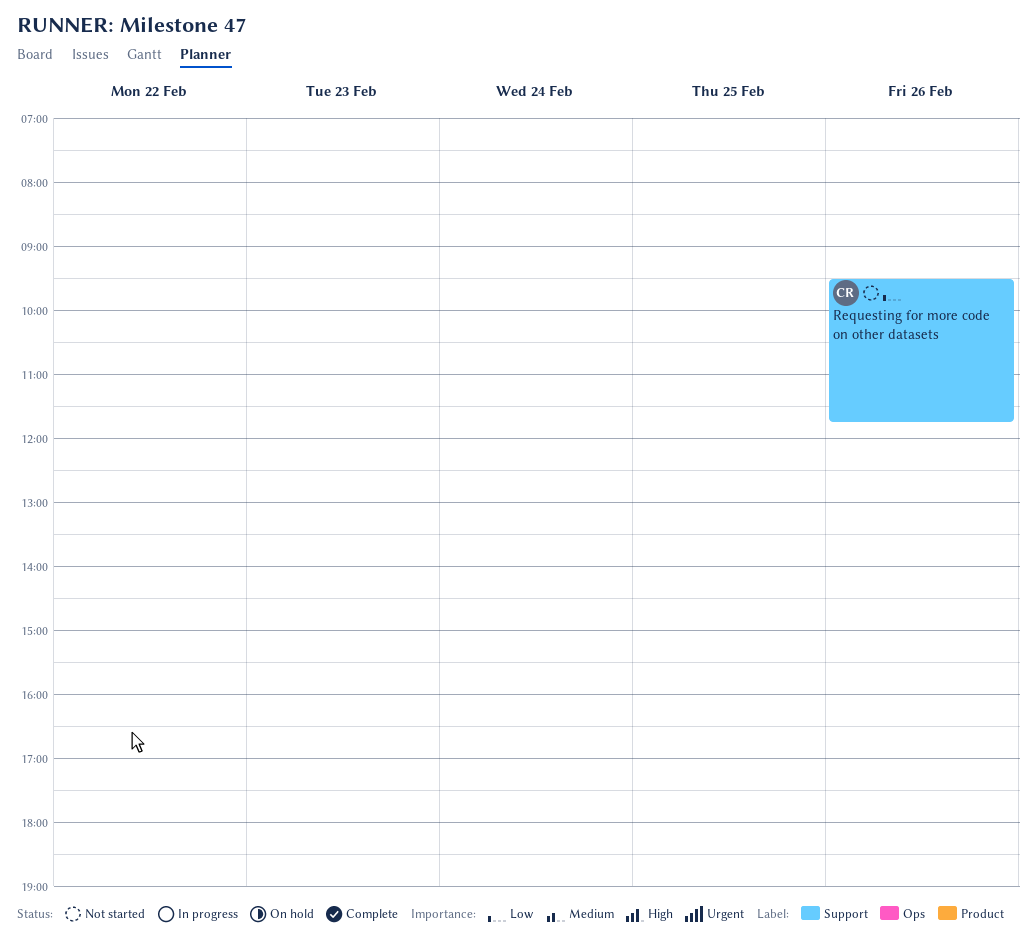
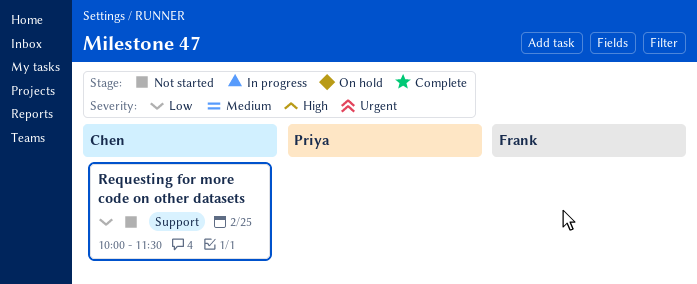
Requesting for more code on other datasets, day: Feb 26 -> Feb 25
Requesting for more code on other datasets, begins: 09:30 -> 10:00
Requesting for more code on other datasets, ends: 11:45 -> 11:30

